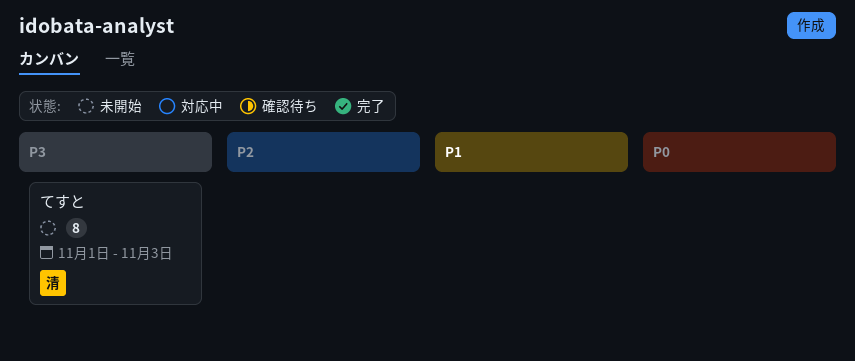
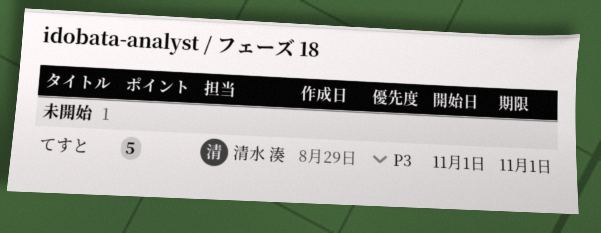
てすと, estimate: 8 -> 5
てすと, due: Nov 3 -> Nov 1

